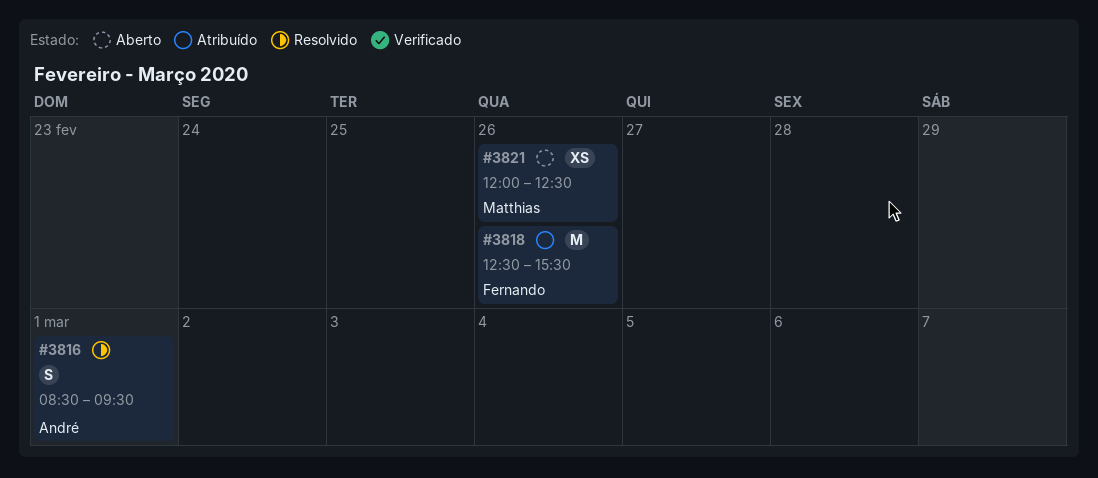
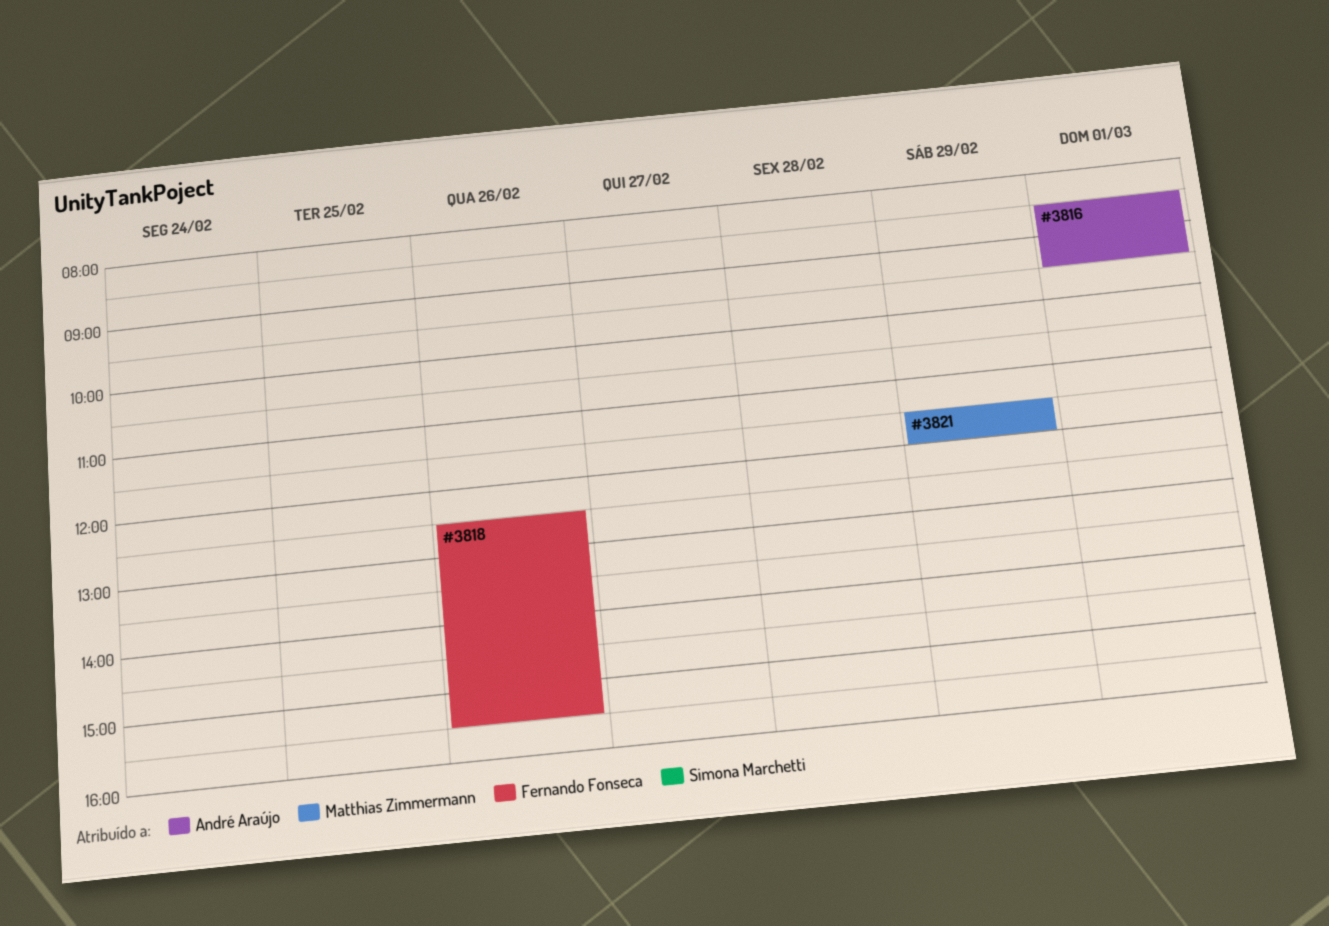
#3821, day: Feb 26 -> Feb 29
#3821, begins: 12:00 -> 11:30
#3821, ends: 12:30 -> 12:00

